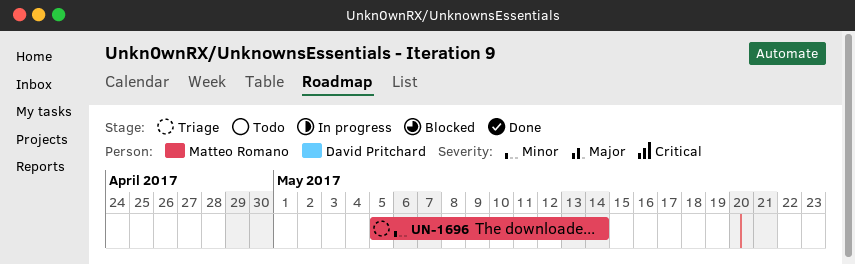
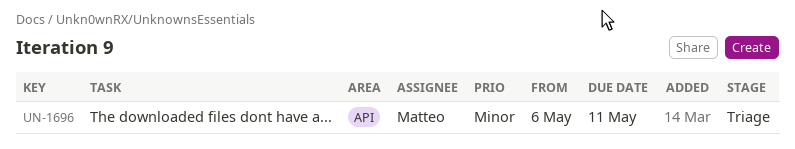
UN-1696, start: May 5 -> May 6
UN-1696, due: May 14 -> May 11

